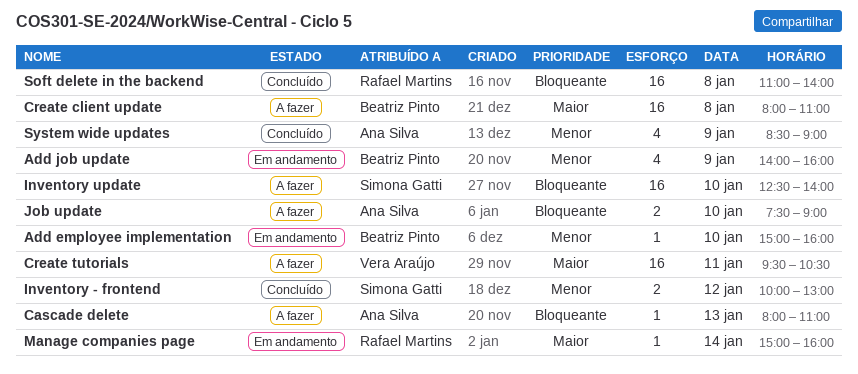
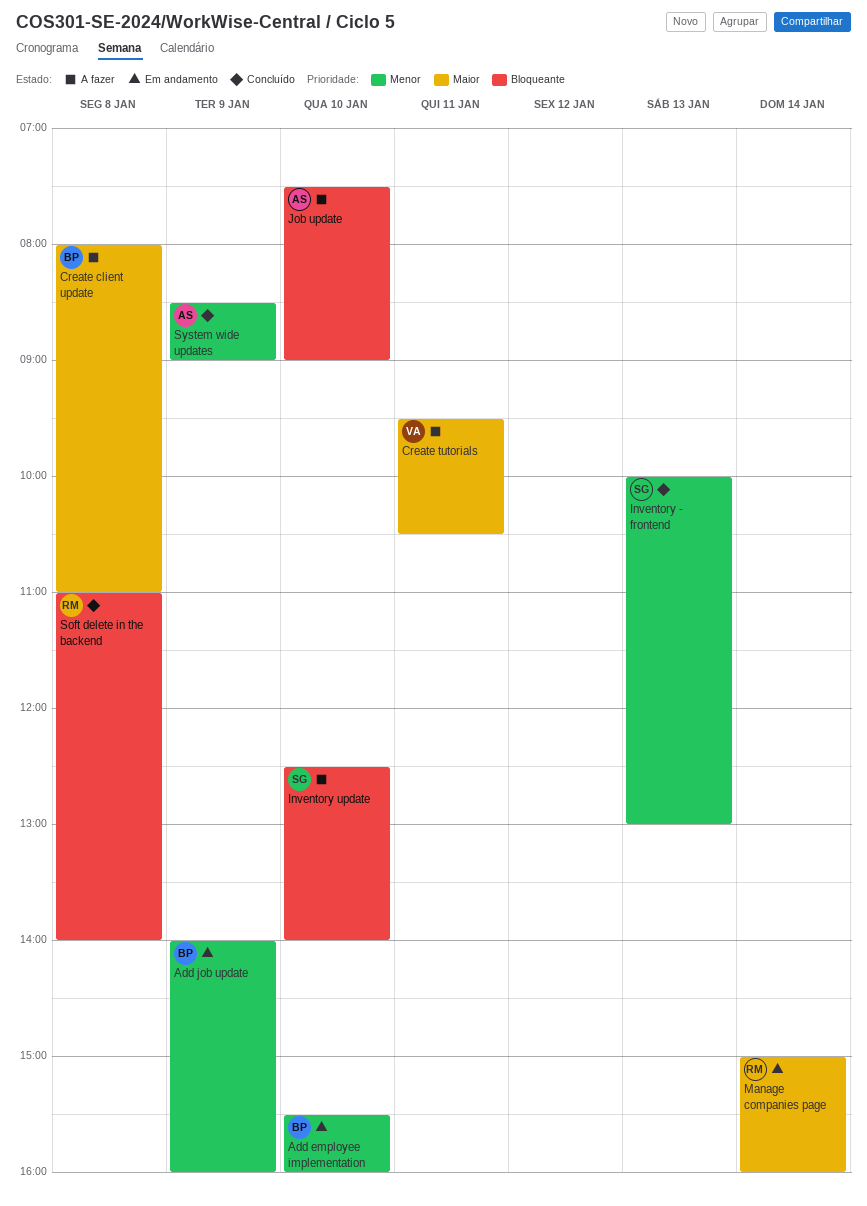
Add employee implementation, begins: 15:00 -> 15:30
Cascade delete: present -> none
Inventory - frontend, day: Jan 12 -> Jan 13

